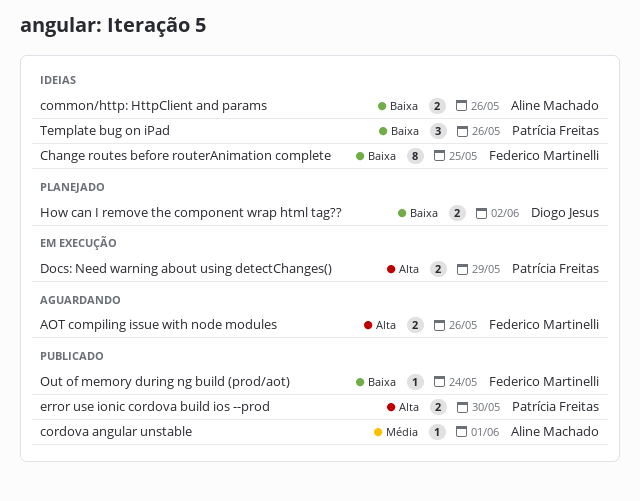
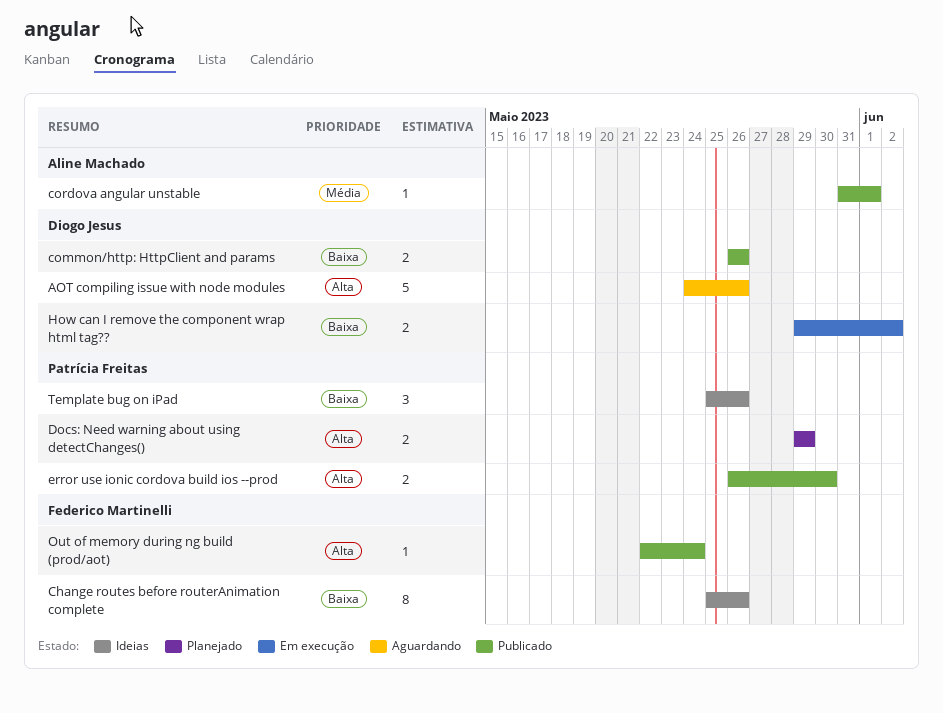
AOT compiling issue with node modules, owner: Federico Martinelli -> Diogo Jesus
AOT compiling issue with node modules, estimate: 2 -> 5
Change routes before routerAnimation complete, due: May 25 -> May 26
common/http: HttpClient and params, status: Ideias -> Publicado
common/http: HttpClient and params, owner: Aline Machado -> Diogo Jesus
Docs: Need warning about using detectChanges(), status: Em execução -> Planejado
How can I remove the component wrap html tag??, status: Planejado -> Em execução
Out of memory during ng build (prod/aot), priority: Baixa -> Alta

